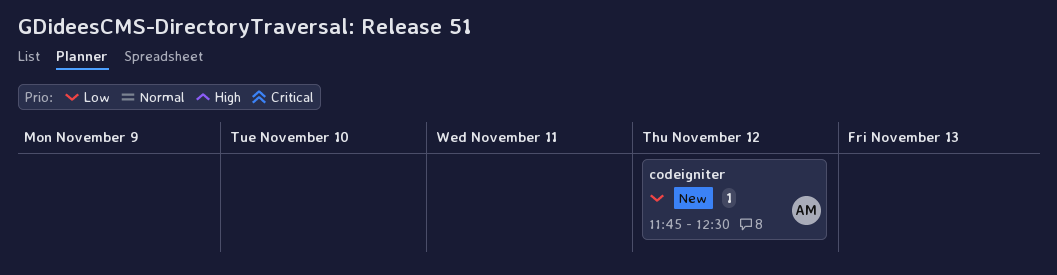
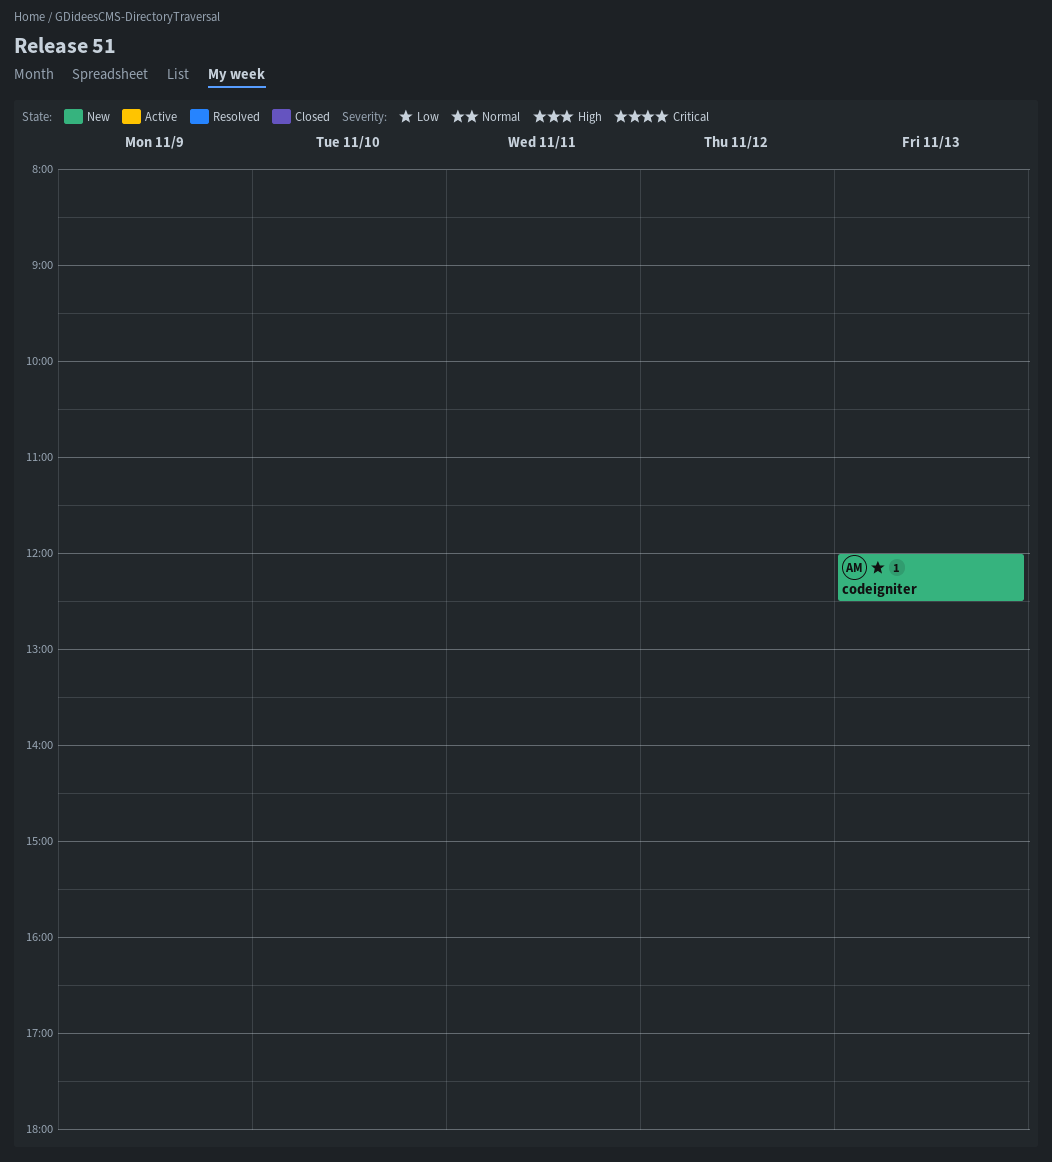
codeigniter, day: Nov 12 -> Nov 13
codeigniter, begins: 11:45 -> 12:00

